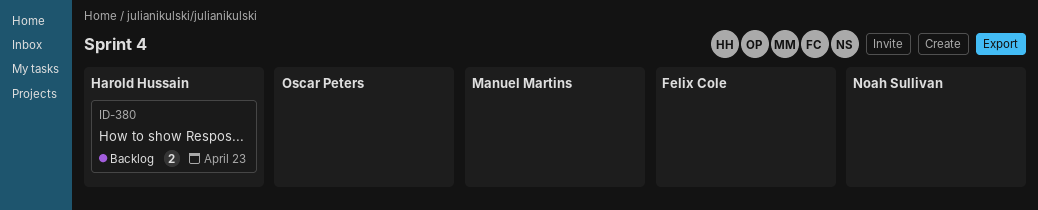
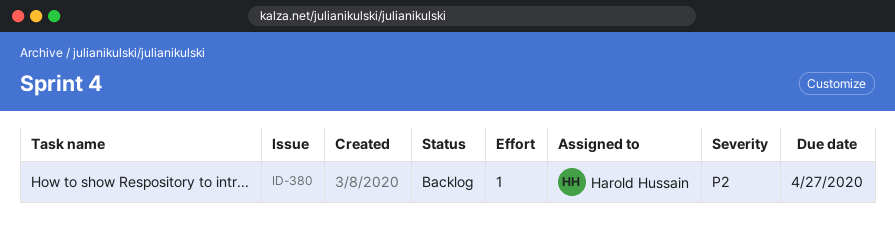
ID-380, estimate: 2 -> 1
ID-380, due: Apr 23 -> Apr 27

